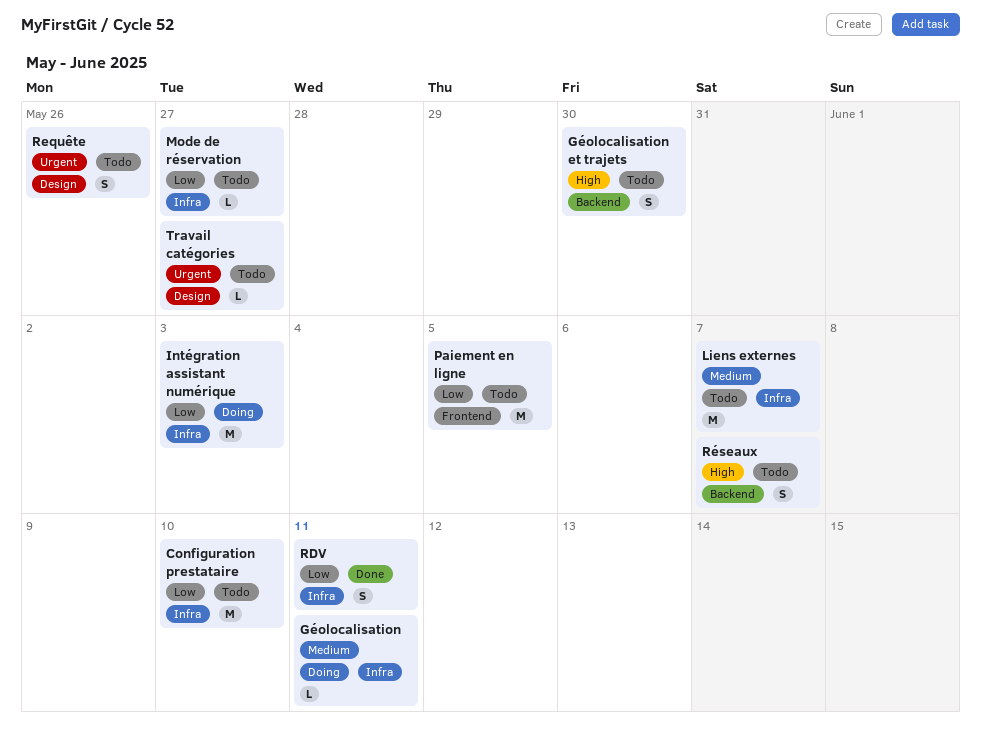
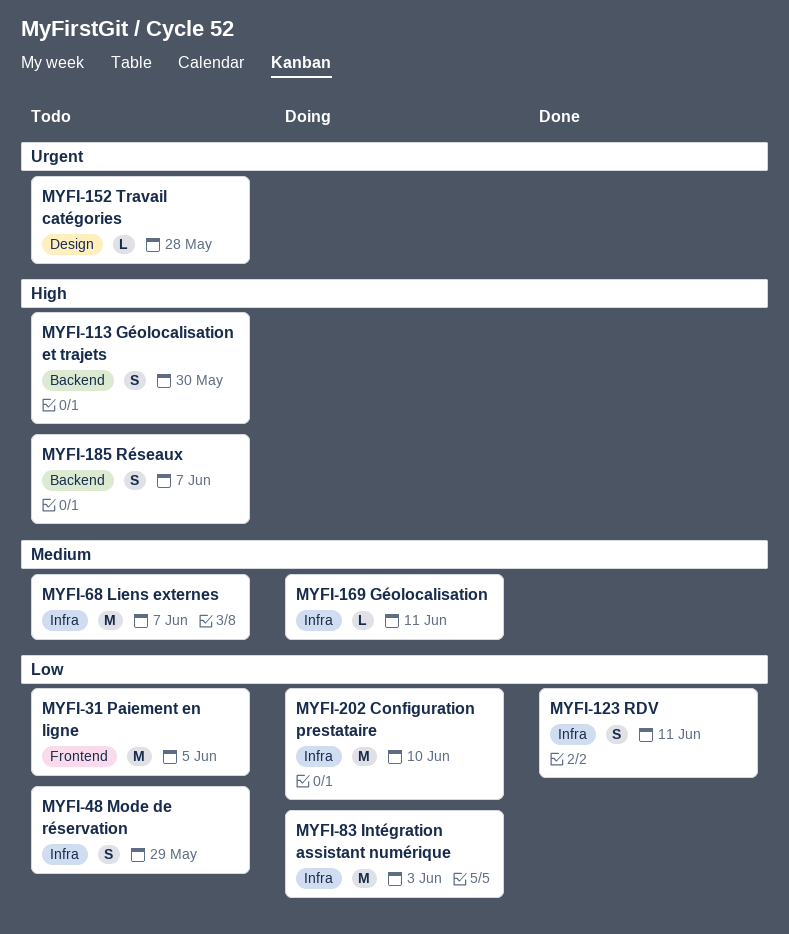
Configuration prestataire, status: Todo -> Doing
Mode de réservation, estimate: L -> S
Mode de réservation, due: May 27 -> May 29
Requête: present -> none
Travail catégories, due: May 27 -> May 28

